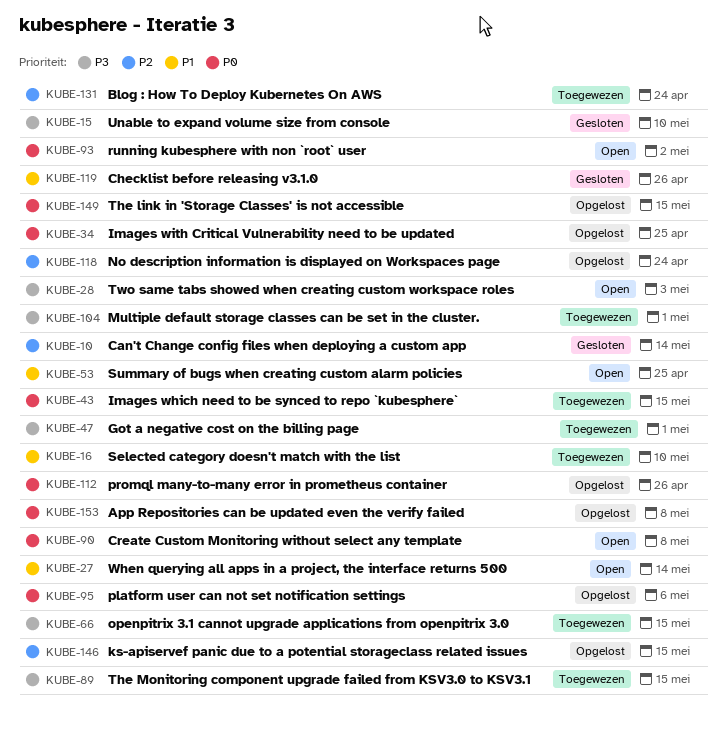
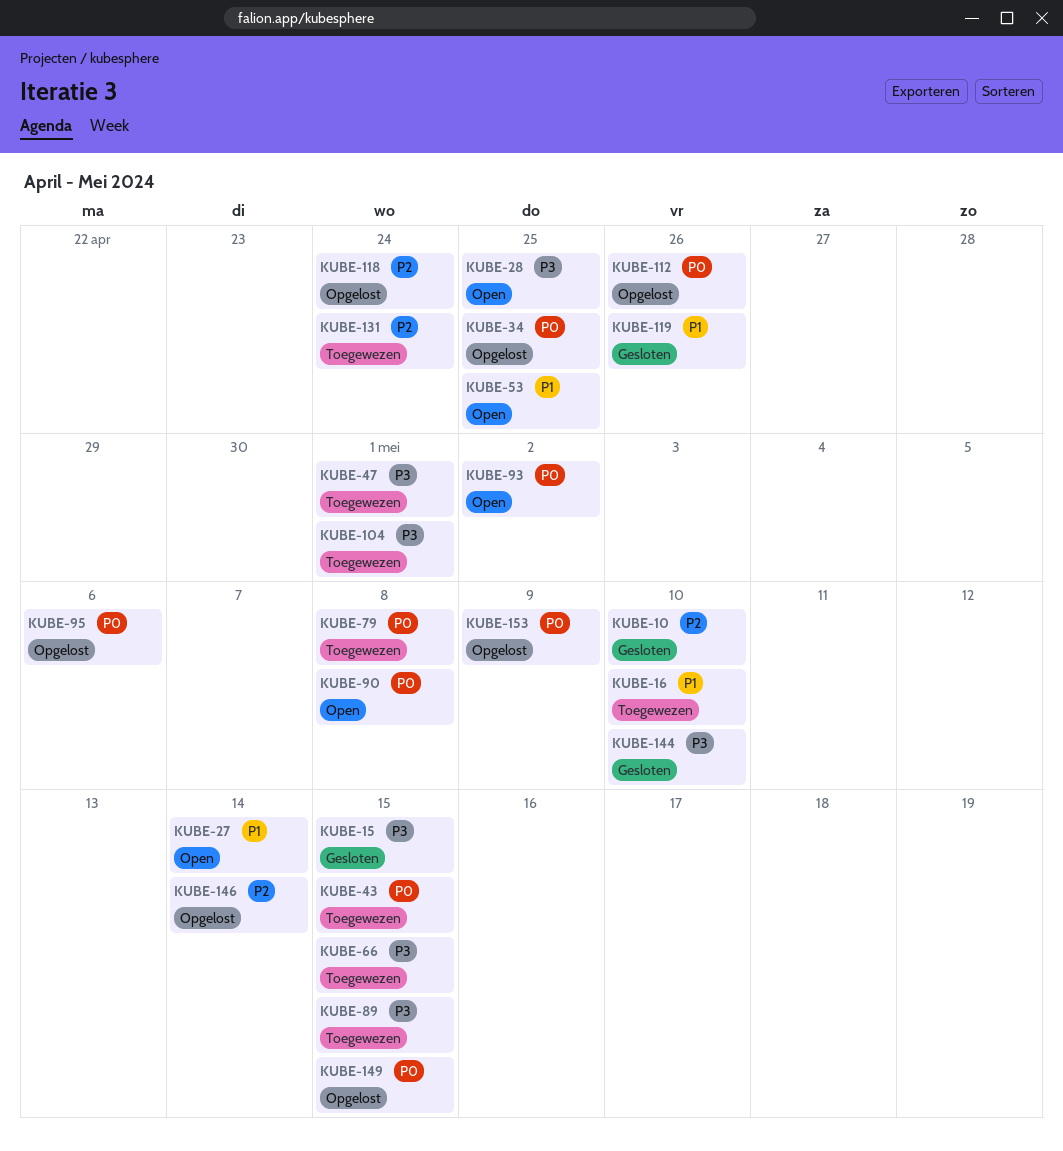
KUBE-10, due: May 14 -> May 10
KUBE-15, due: May 10 -> May 15
KUBE-28, due: May 3 -> Apr 25
KUBE-79: none -> present
KUBE-144: none -> present
KUBE-146, due: May 15 -> May 14
KUBE-153, due: May 8 -> May 9

